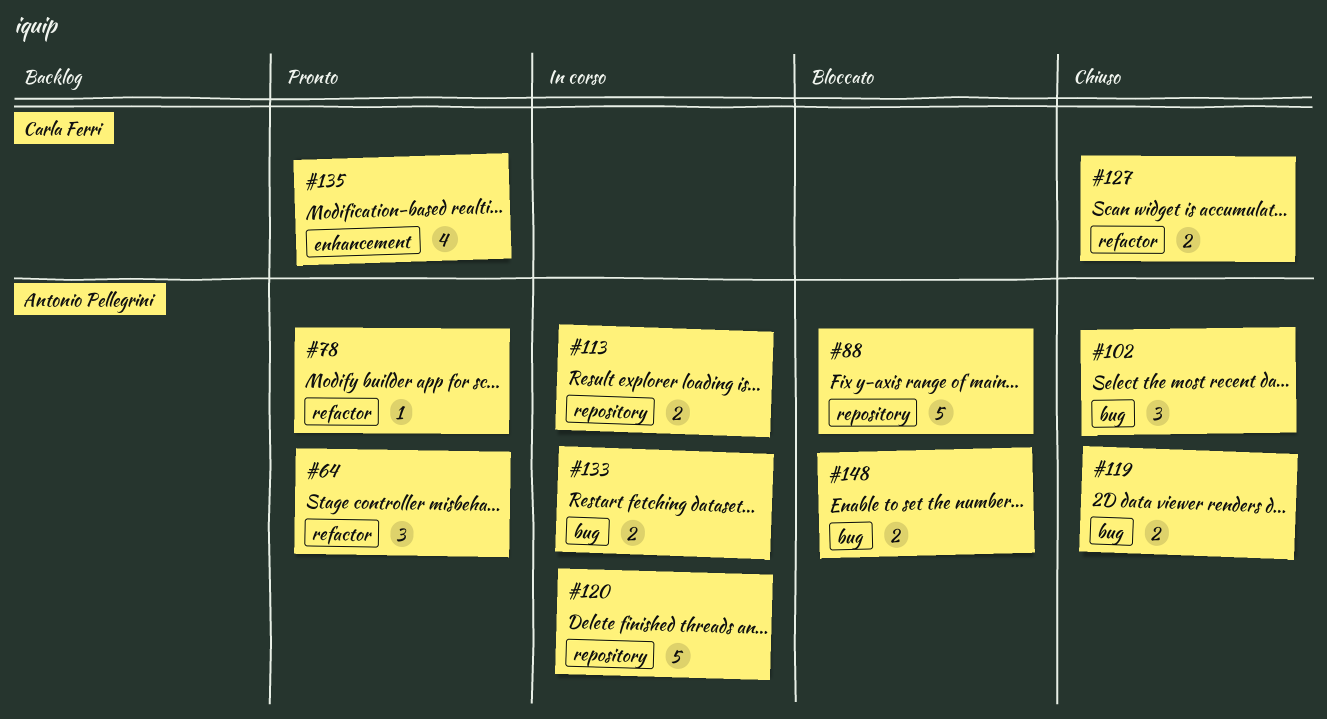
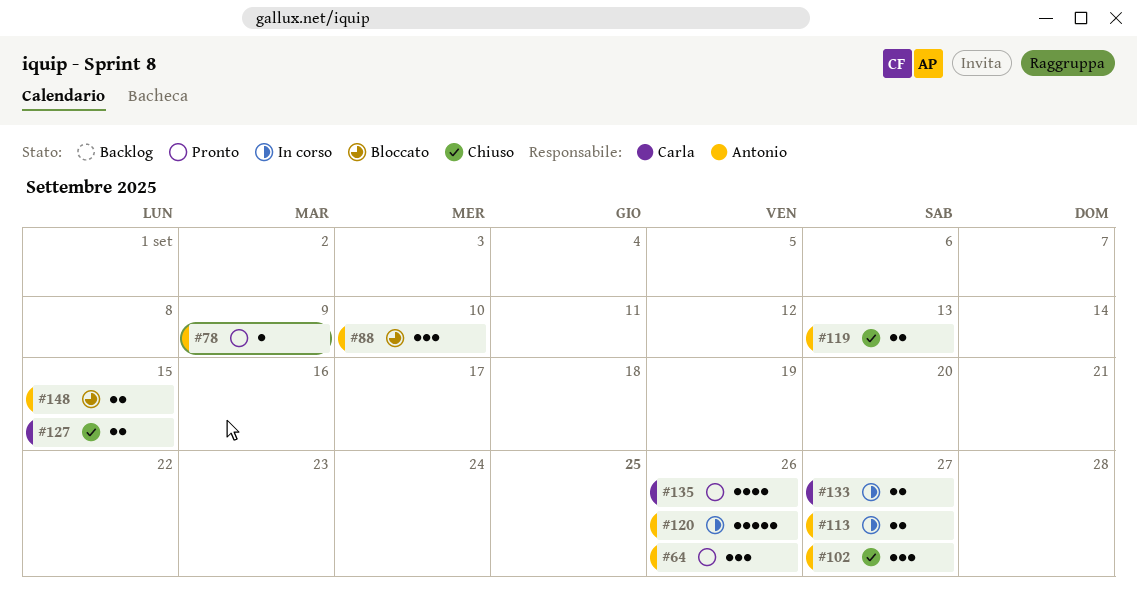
#88, estimate: 5 -> 3
#133, owner: Antonio Pellegrini -> Carla Ferri

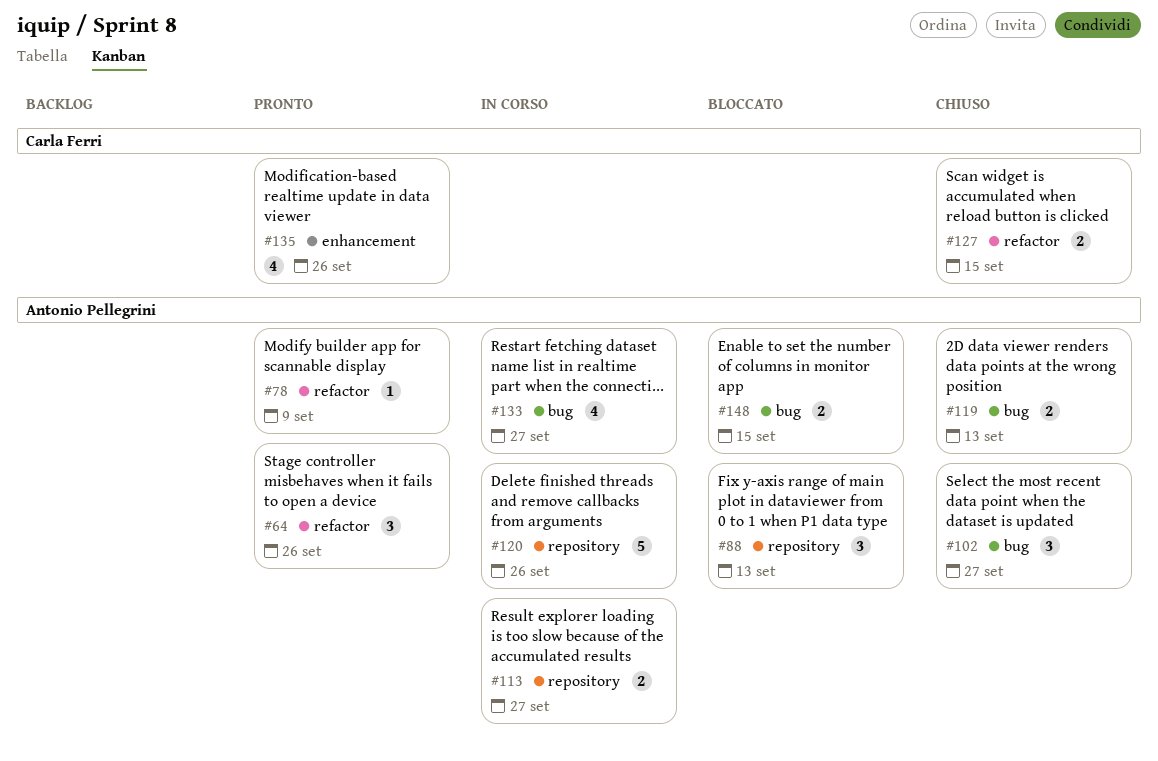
#88, due: Sep 10 -> Sep 13
#133, owner: Carla Ferri -> Antonio Pellegrini
#133, estimate: 2 -> 4

